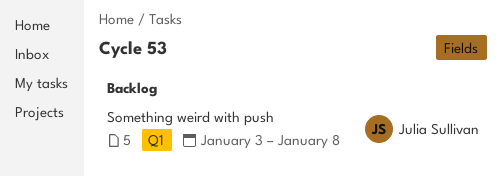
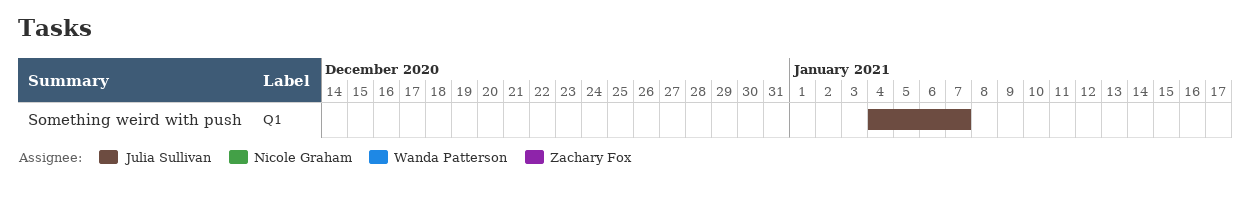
Something weird with push, start: Jan 3 -> Jan 4
Something weird with push, due: Jan 8 -> Jan 7

